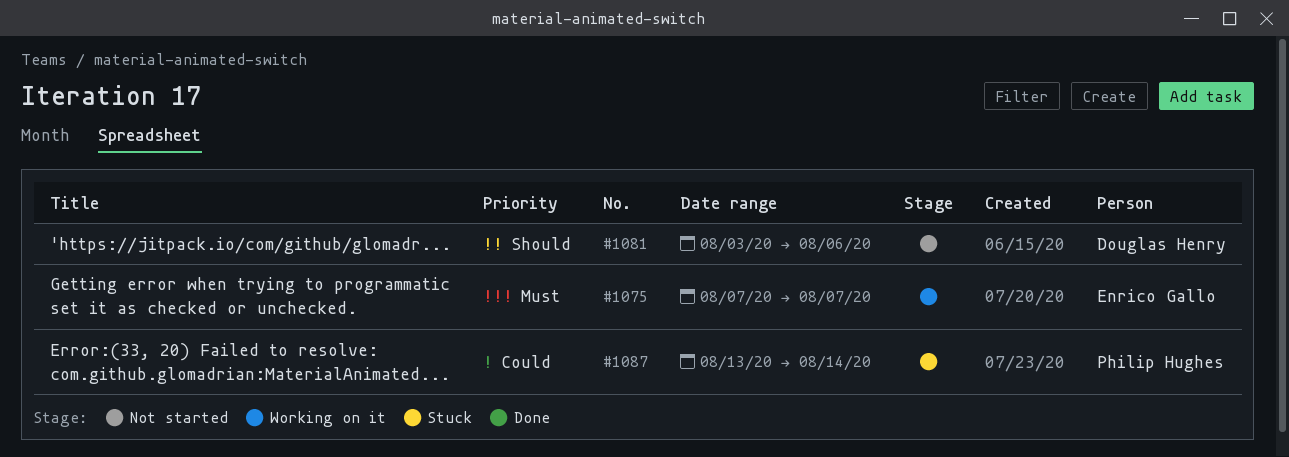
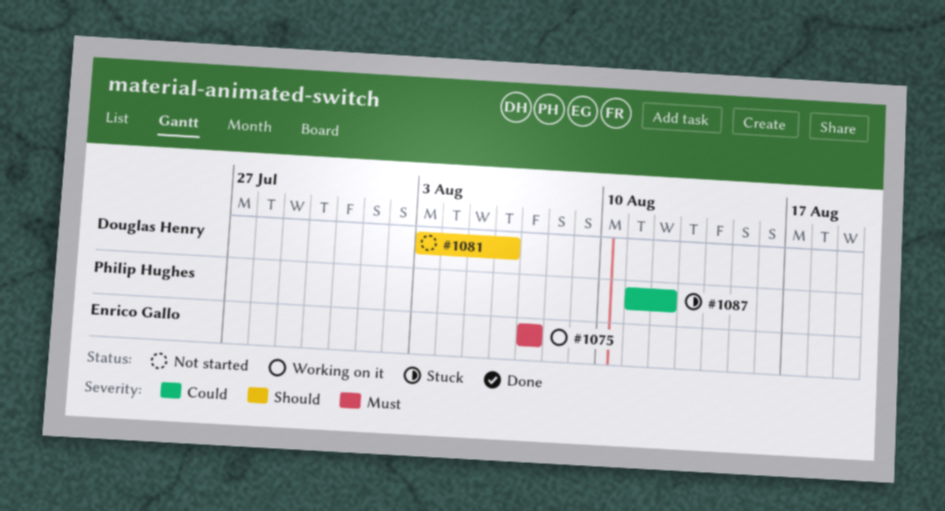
#1087, start: Aug 13 -> Aug 11
#1087, due: Aug 14 -> Aug 12

